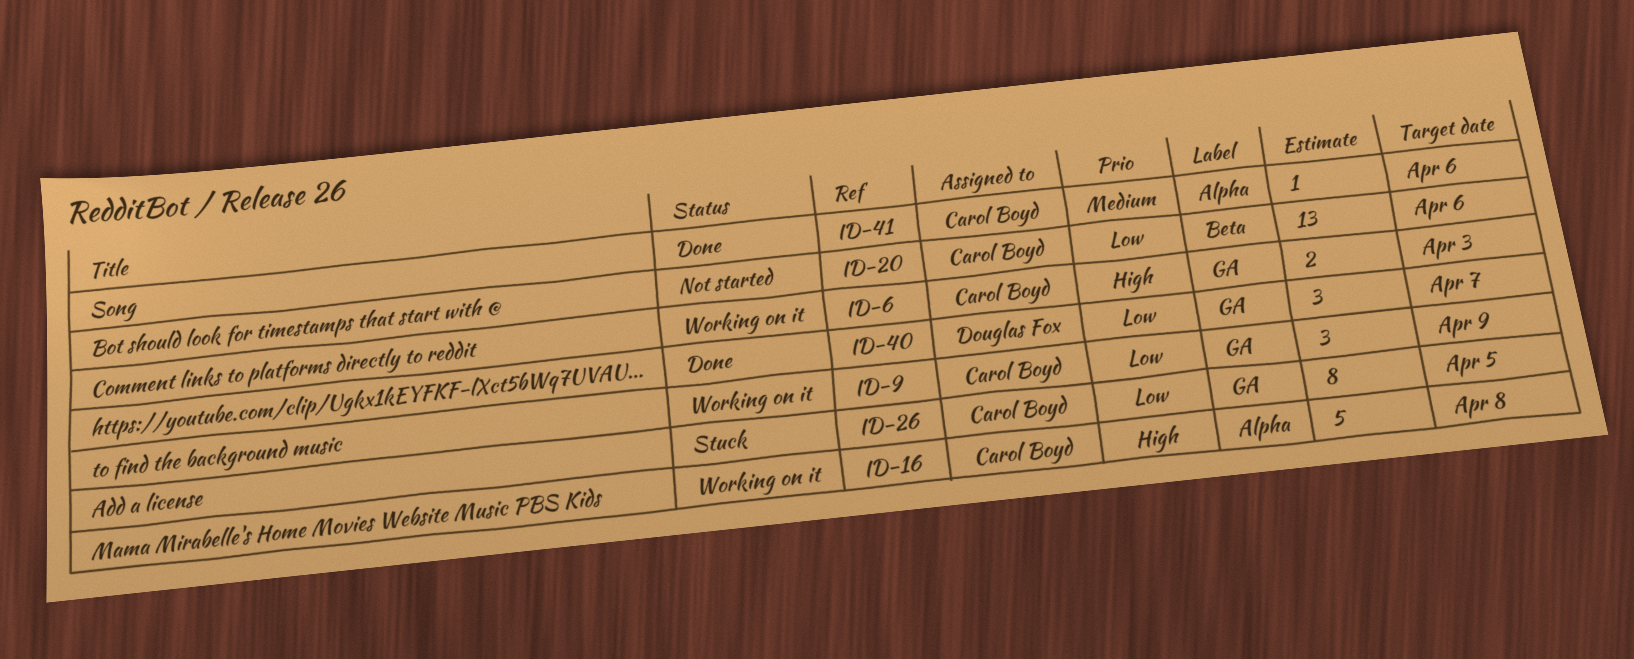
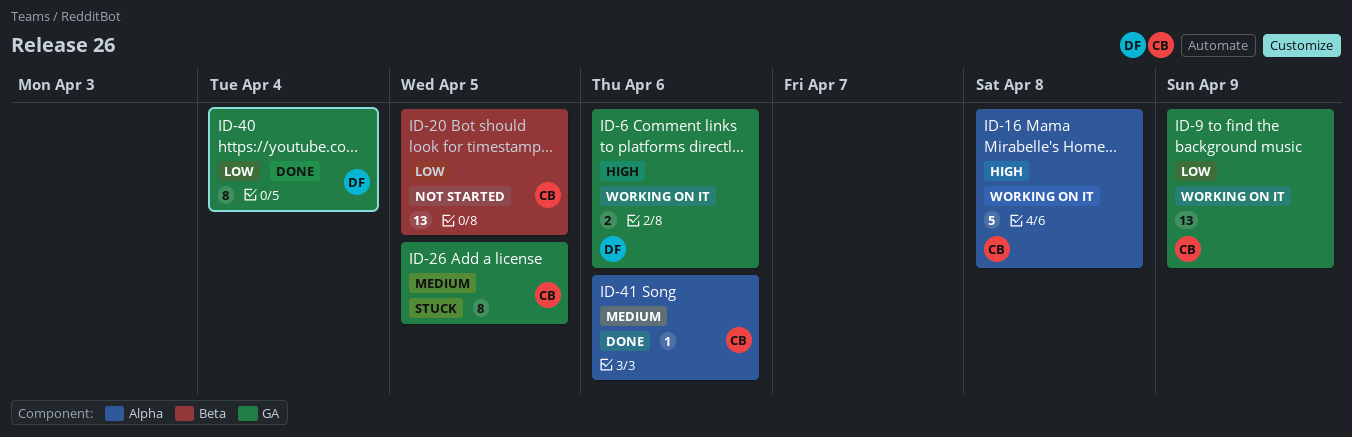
ID-6, owner: Carol Boyd -> Douglas Fox
ID-6, due: Apr 3 -> Apr 6
ID-9, estimate: 3 -> 13
ID-20, due: Apr 6 -> Apr 5
ID-26, priority: Low -> Medium
ID-40, estimate: 3 -> 8
ID-40, due: Apr 7 -> Apr 4

